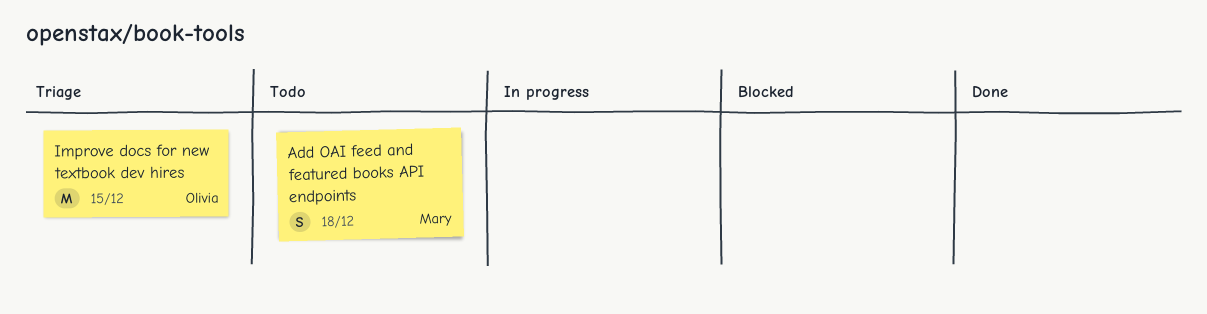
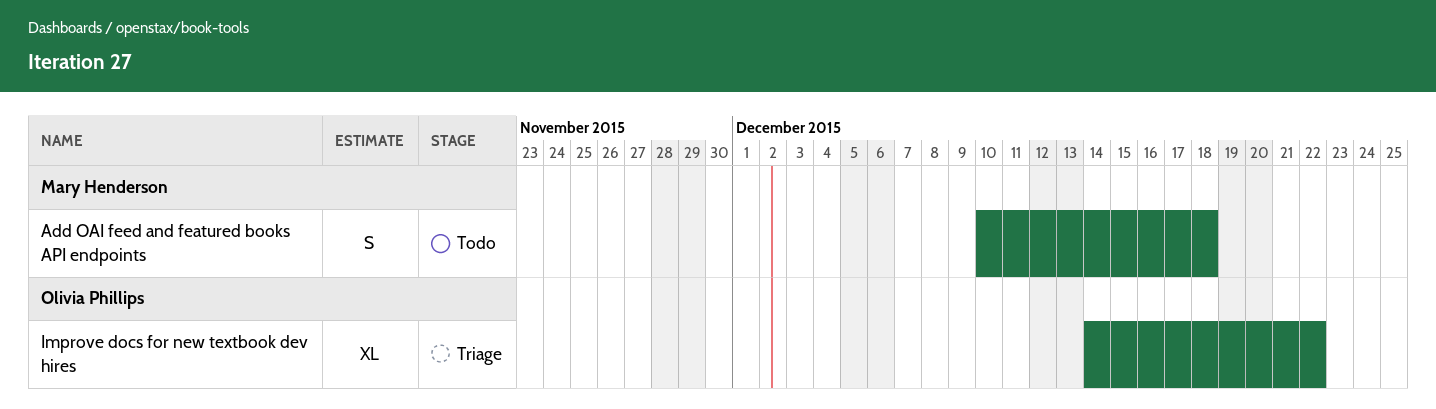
Improve docs for new textbook dev hires, estimate: M -> XL
Improve docs for new textbook dev hires, due: Dec 15 -> Dec 22

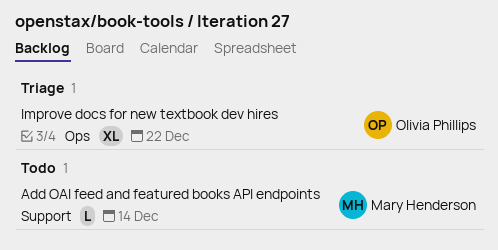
Add OAI feed and featured books API endpoints, estimate: S -> L
Add OAI feed and featured books API endpoints, due: Dec 18 -> Dec 14

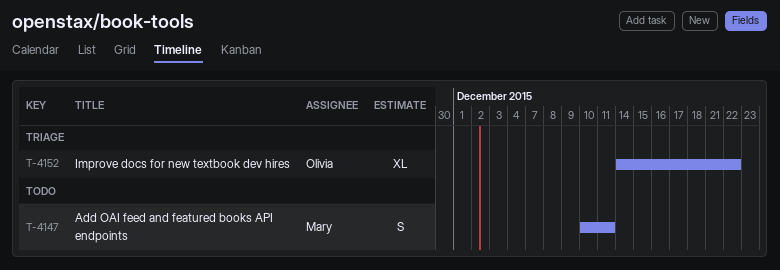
Add OAI feed and featured books API endpoints, estimate: L -> S
Add OAI feed and featured books API endpoints, due: Dec 14 -> Dec 11

